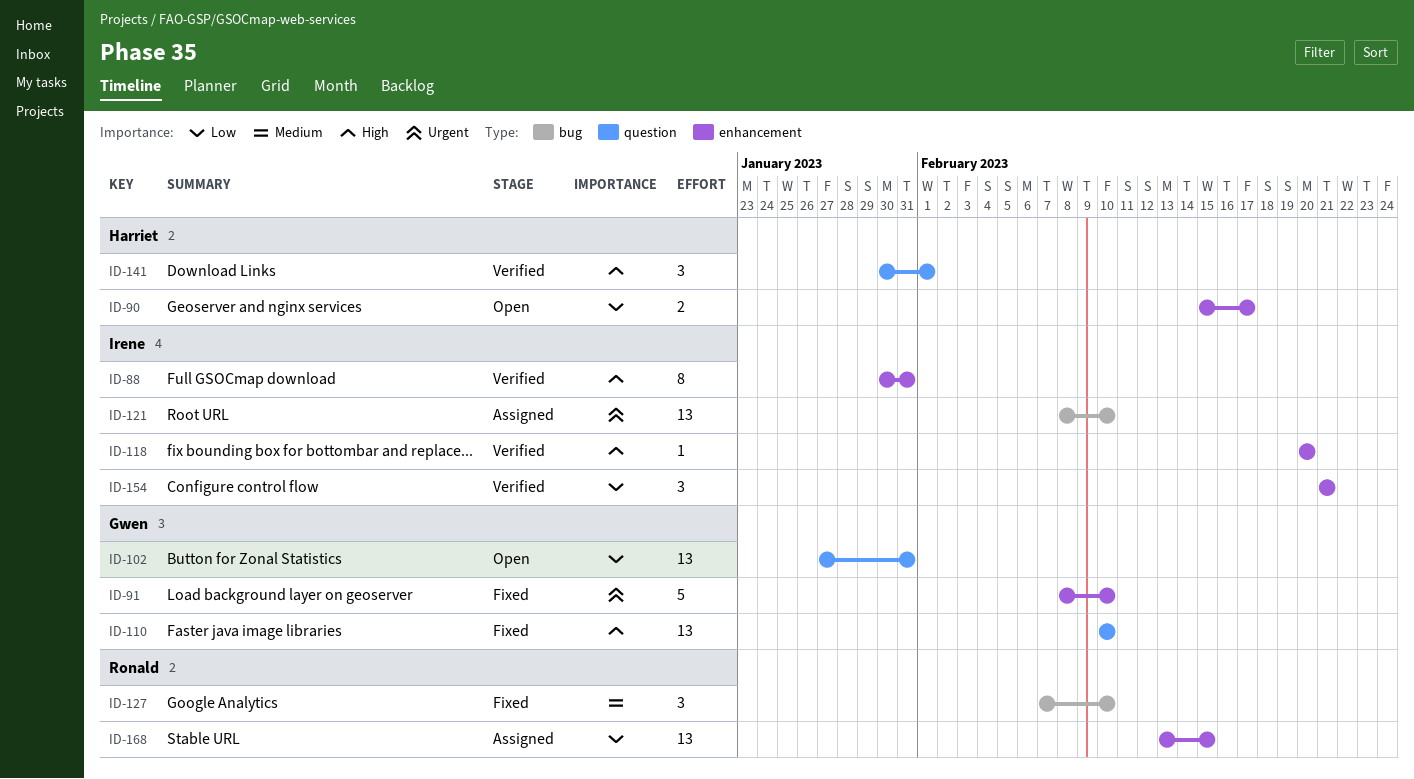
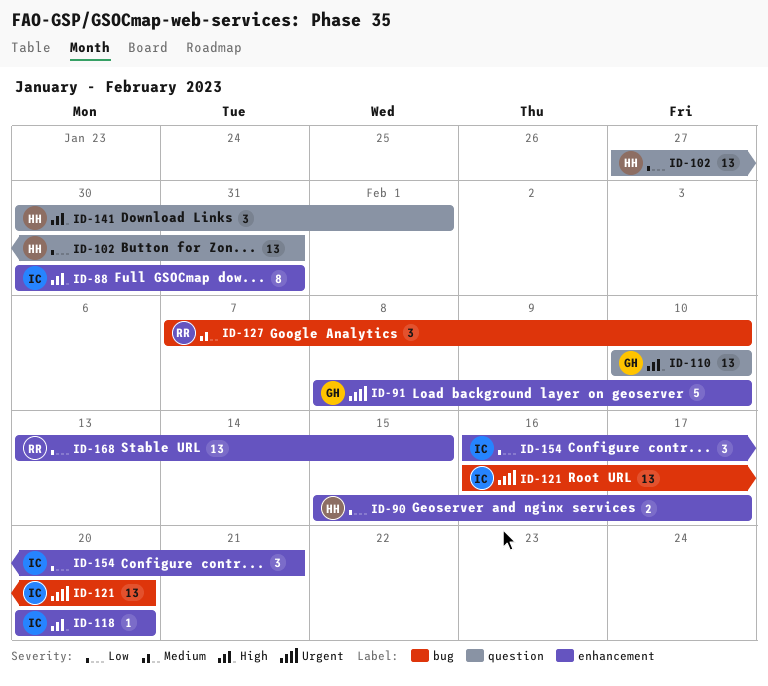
ID-102, owner: Gwen -> Harriet
ID-121, start: Feb 8 -> Feb 16
ID-121, due: Feb 10 -> Feb 20
ID-154, start: Feb 21 -> Feb 16

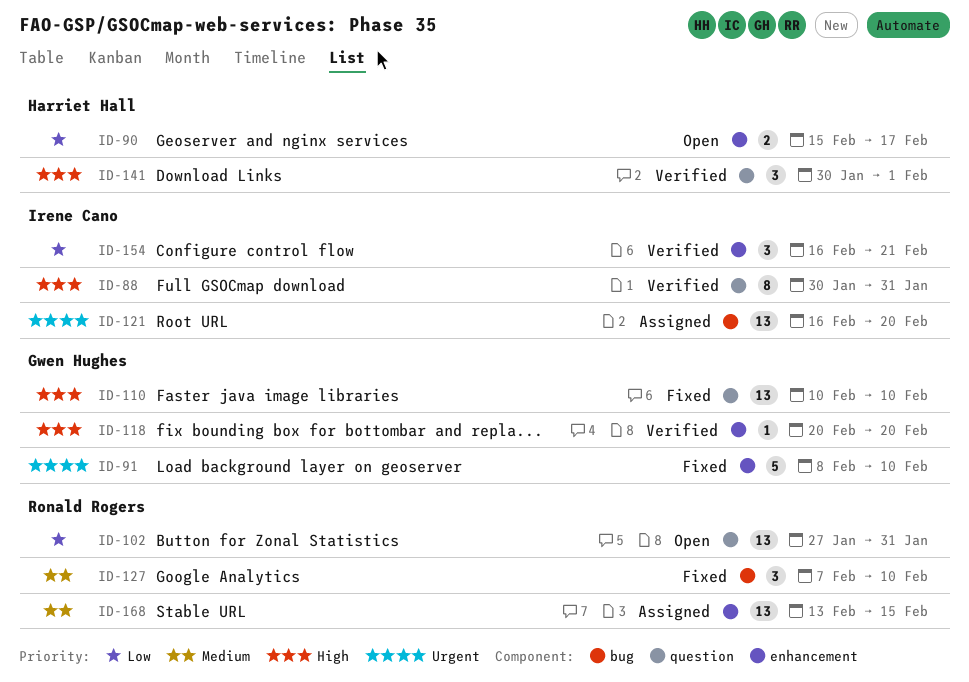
ID-88, label: enhancement -> question
ID-102, owner: Harriet Hall -> Ronald Rogers
ID-118, owner: Irene Cano -> Gwen Hughes
ID-168, priority: Low -> Medium

